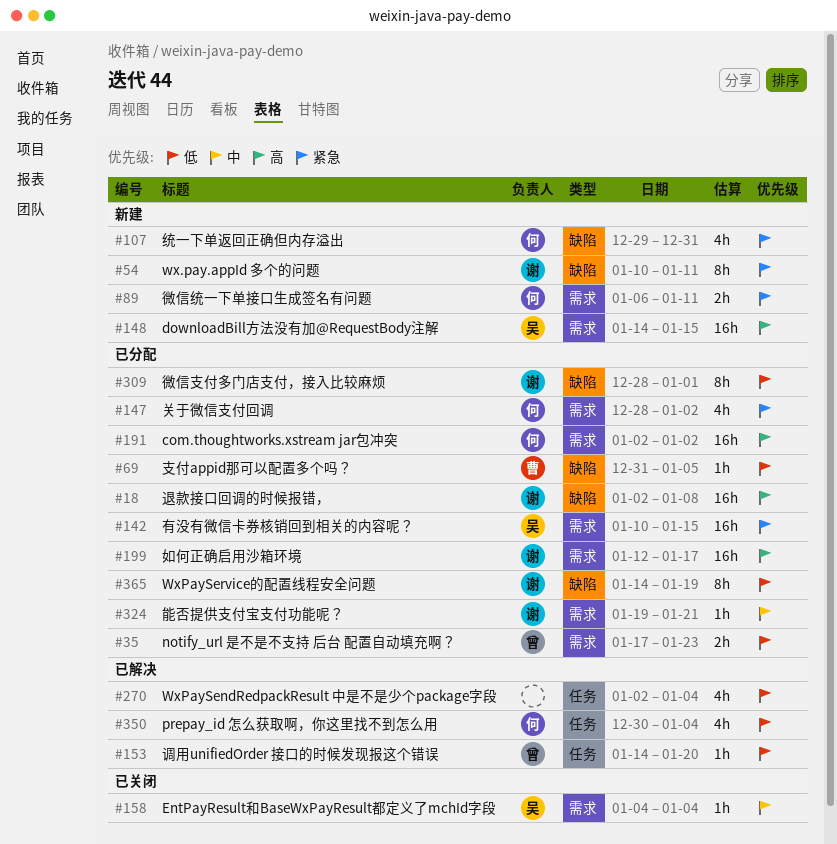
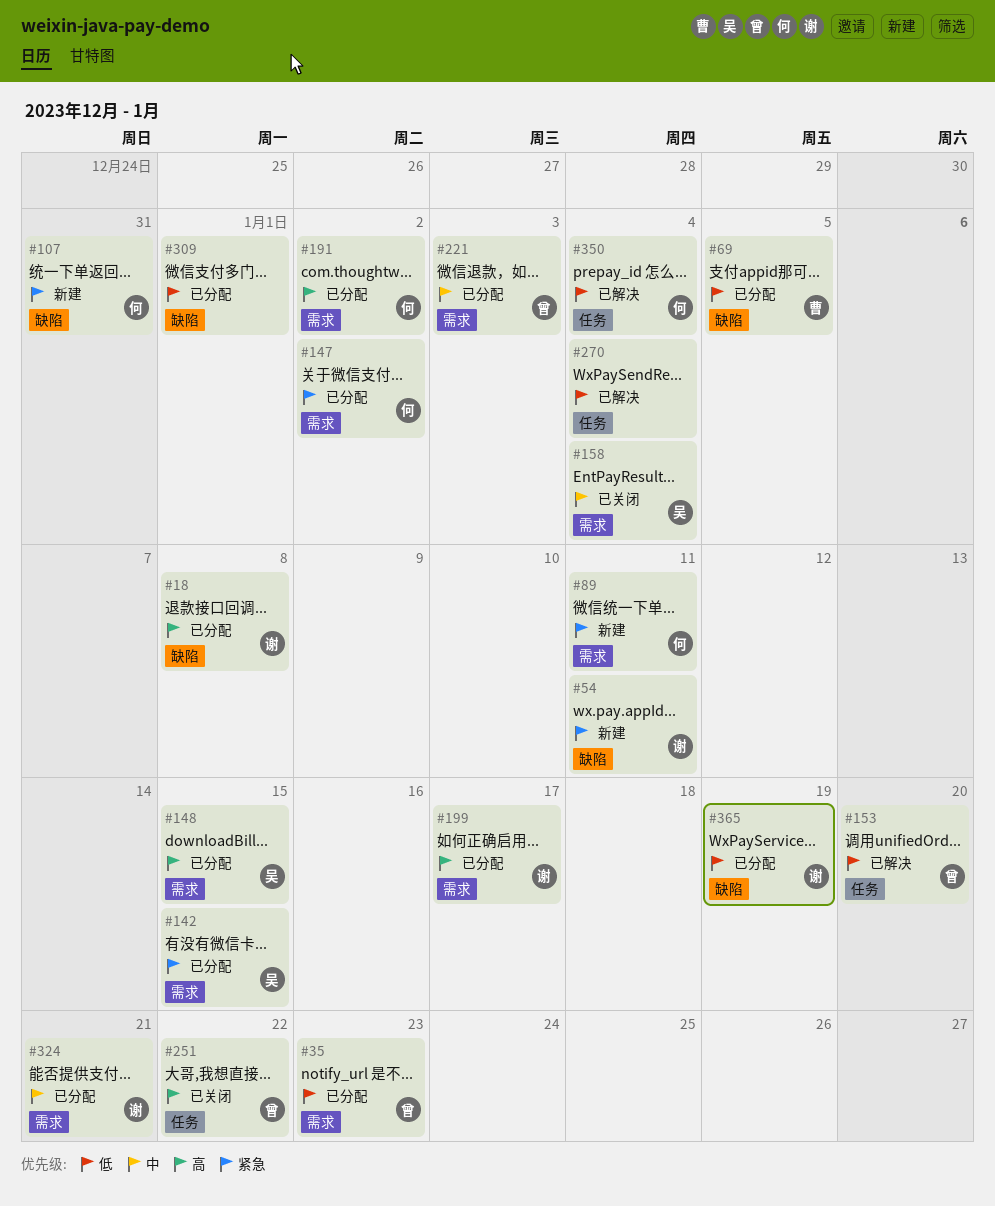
#148, status: 新建 -> 已分配
#221: none -> present
#251: none -> present
#309, owner: 谢 -> none

